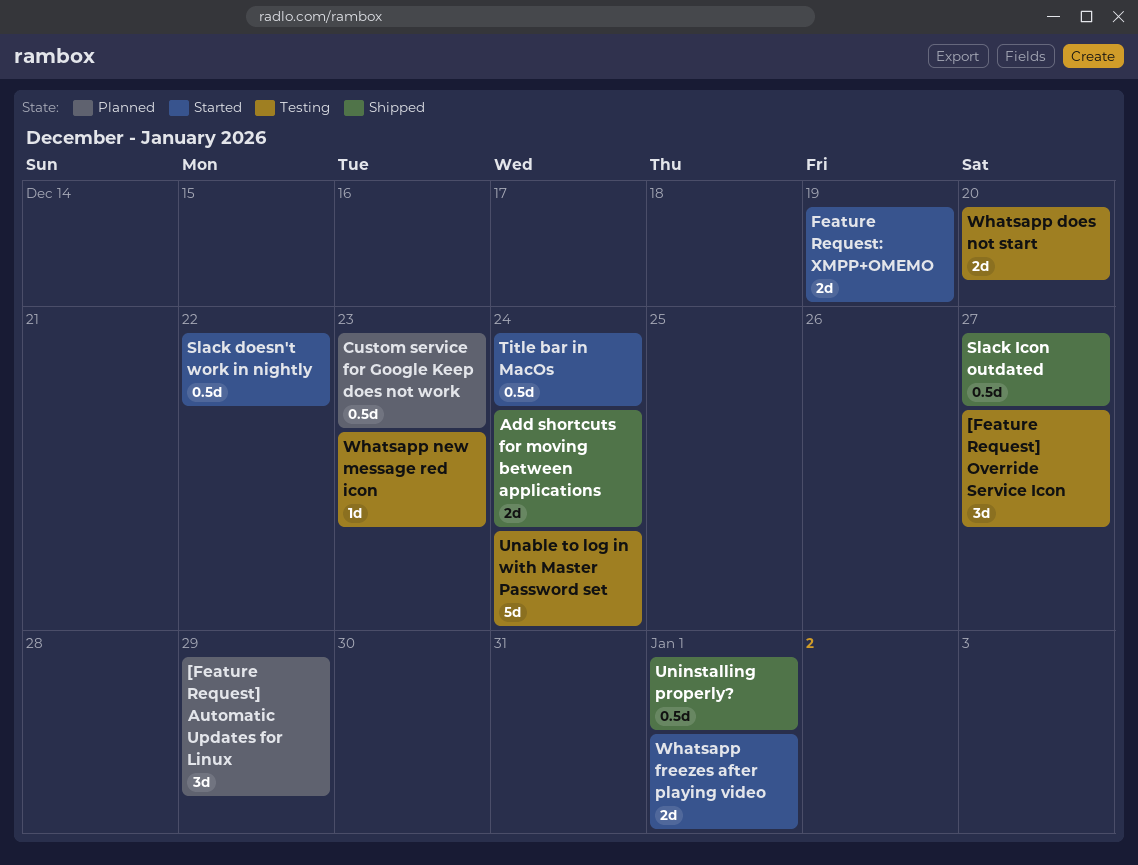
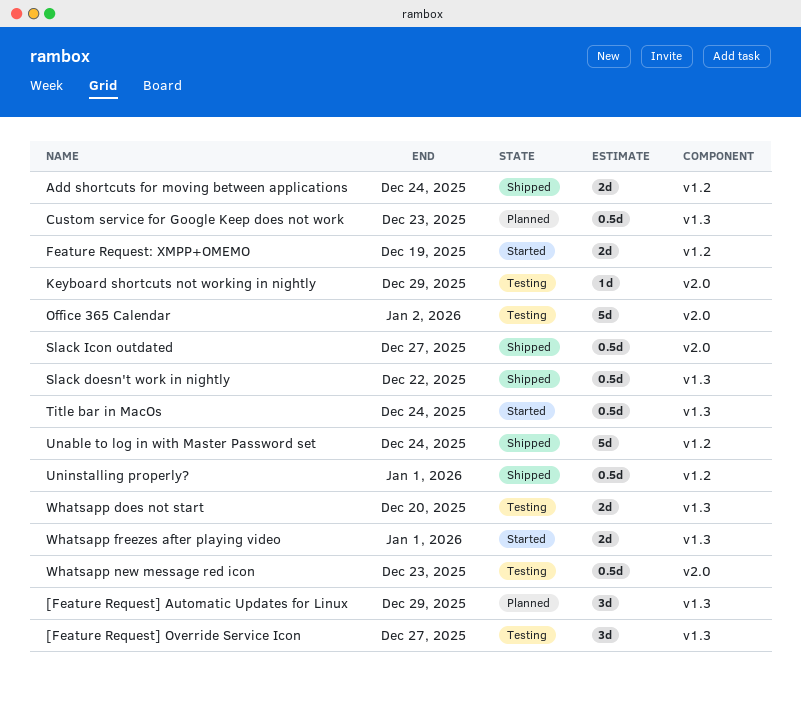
Keyboard shortcuts not working in nightly: none -> present
Office 365 Calendar: none -> present
Slack doesn't work in nightly, status: Started -> Shipped
Unable to log in with Master Password set, status: Testing -> Shipped
Whatsapp new message red icon, estimate: 1d -> 0.5d

